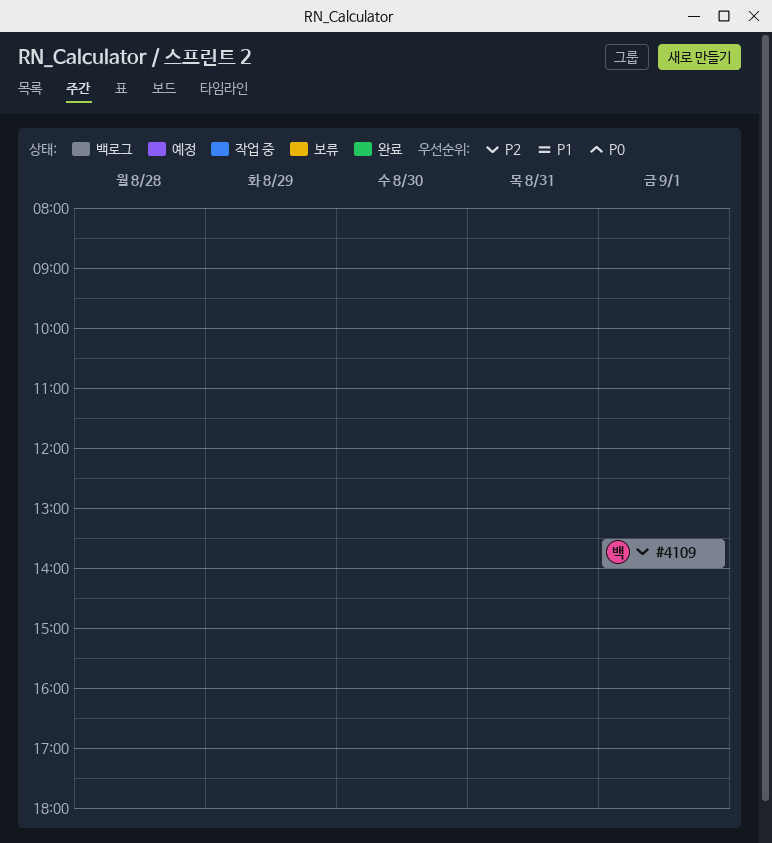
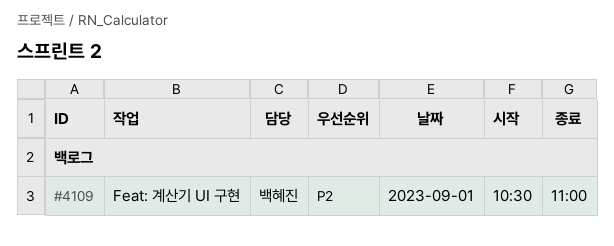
#4109, begins: 13:30 -> 10:30
#4109, ends: 14:00 -> 11:00

